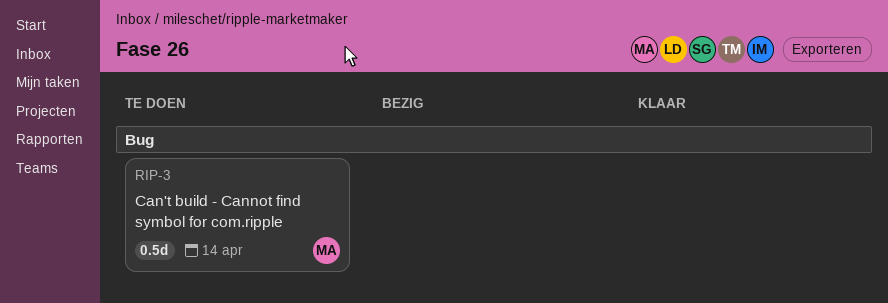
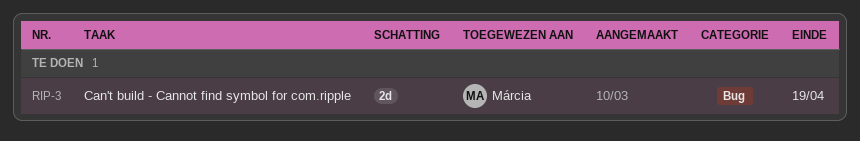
RIP-3, estimate: 0.5d -> 2d
RIP-3, due: Apr 14 -> Apr 19

